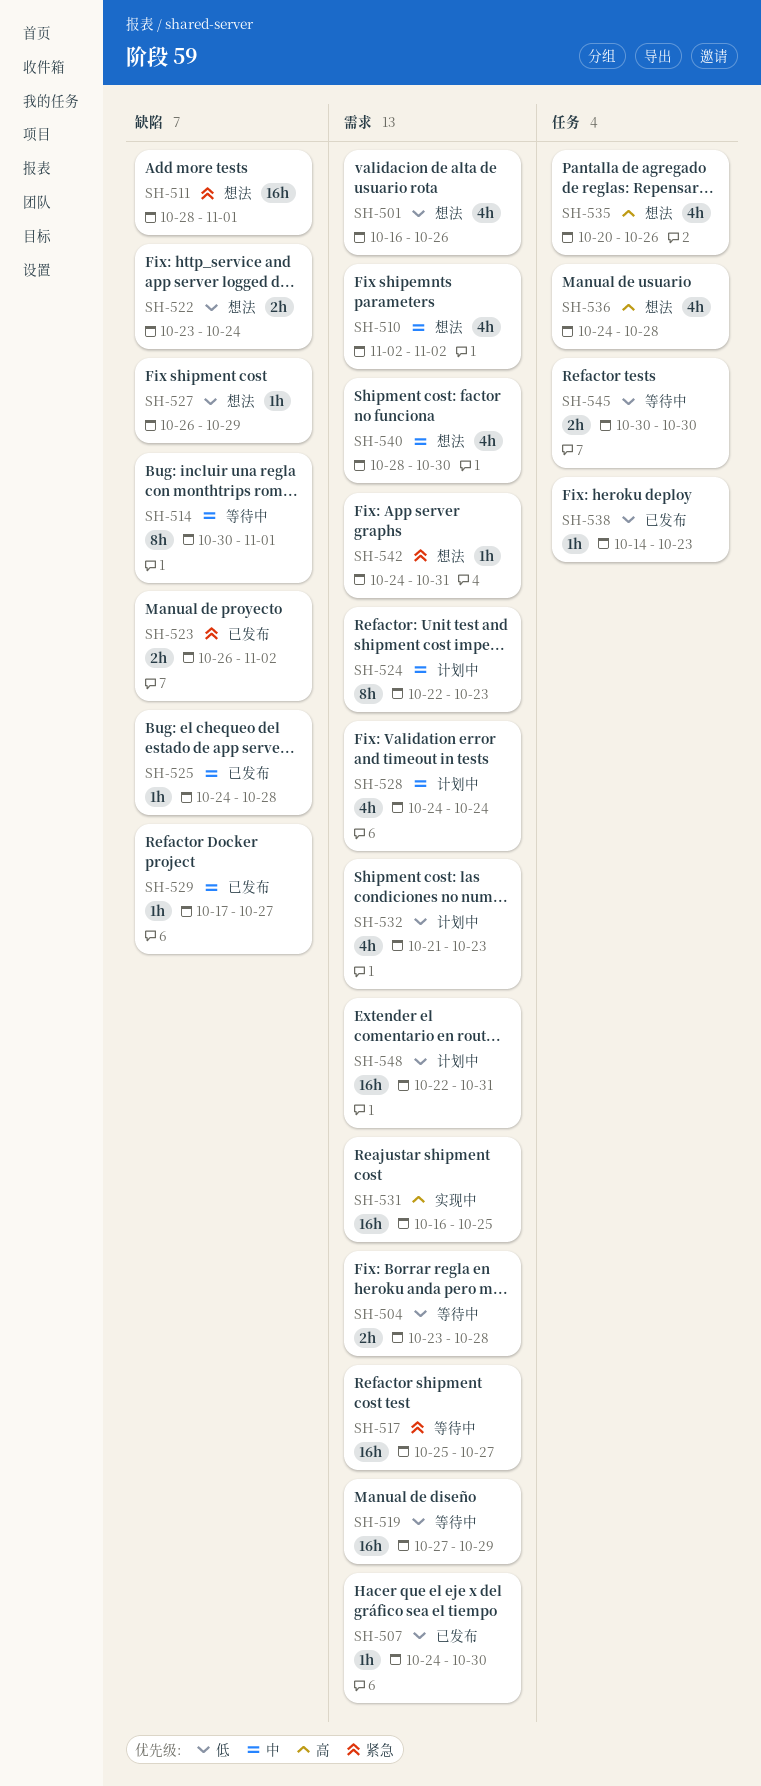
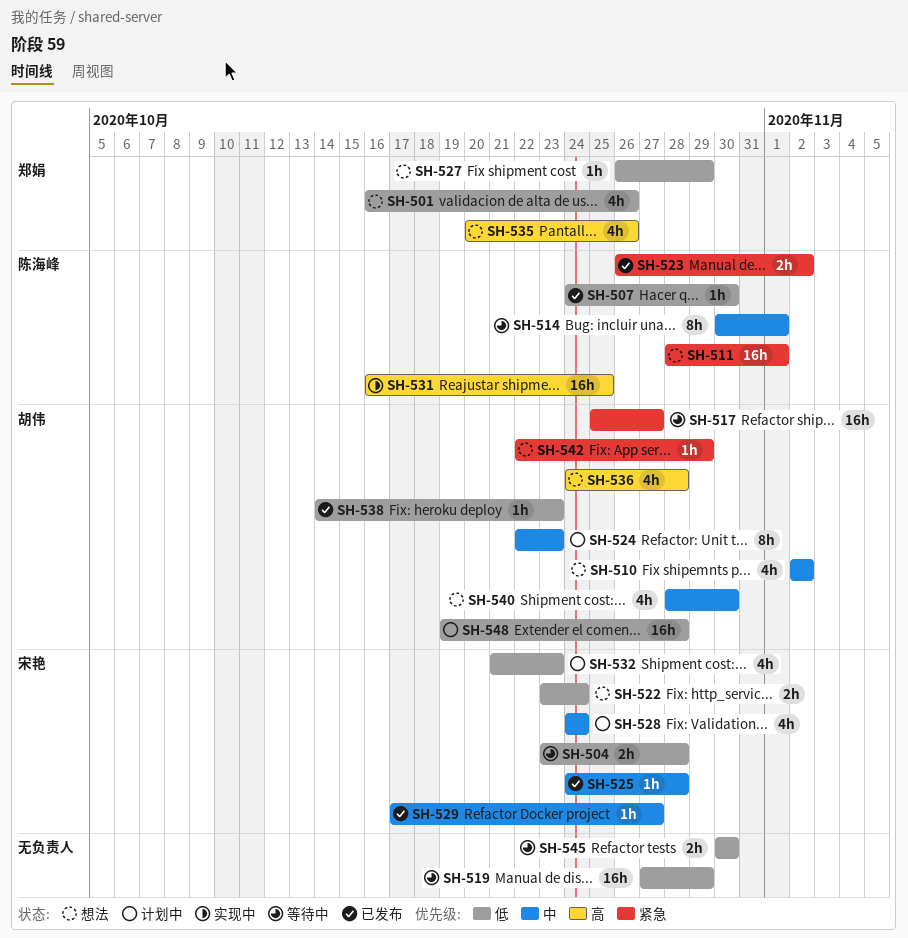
SH-542, start: Oct 24 -> Oct 22
SH-542, due: Oct 31 -> Oct 29
SH-548, start: Oct 22 -> Oct 19
SH-548, due: Oct 31 -> Oct 28

